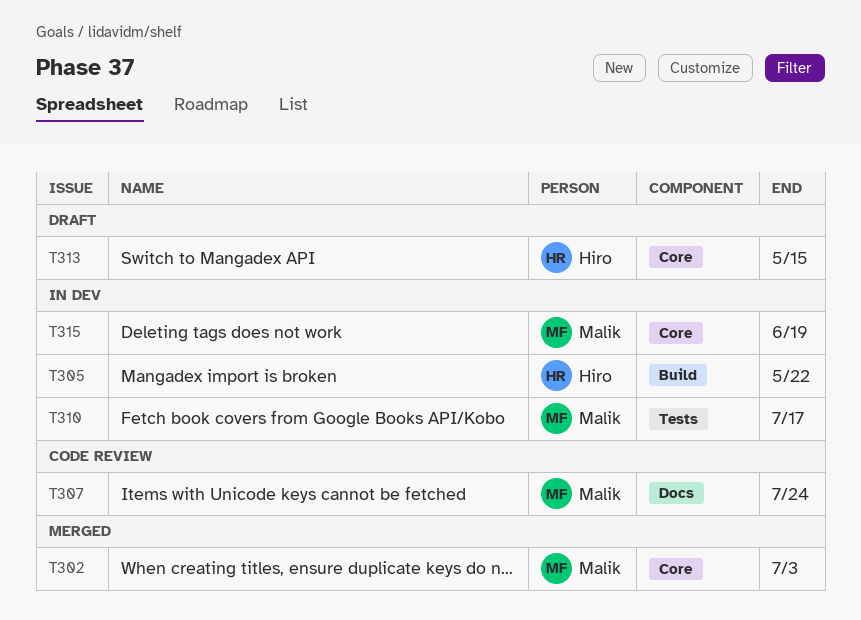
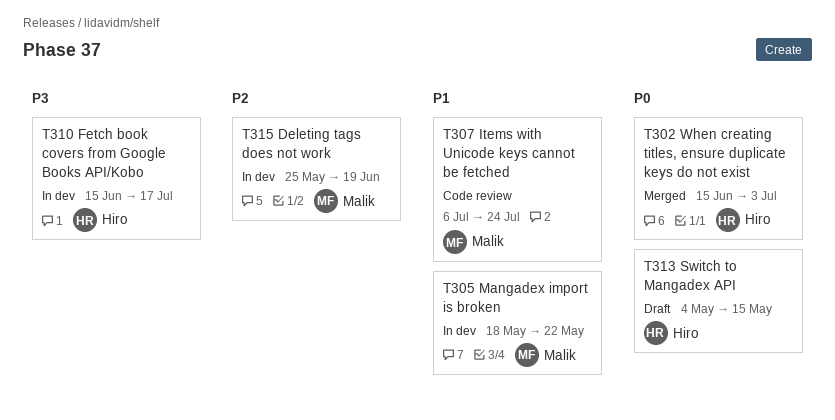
T302, owner: Malik -> Hiro
T305, owner: Hiro -> Malik
T310, owner: Malik -> Hiro

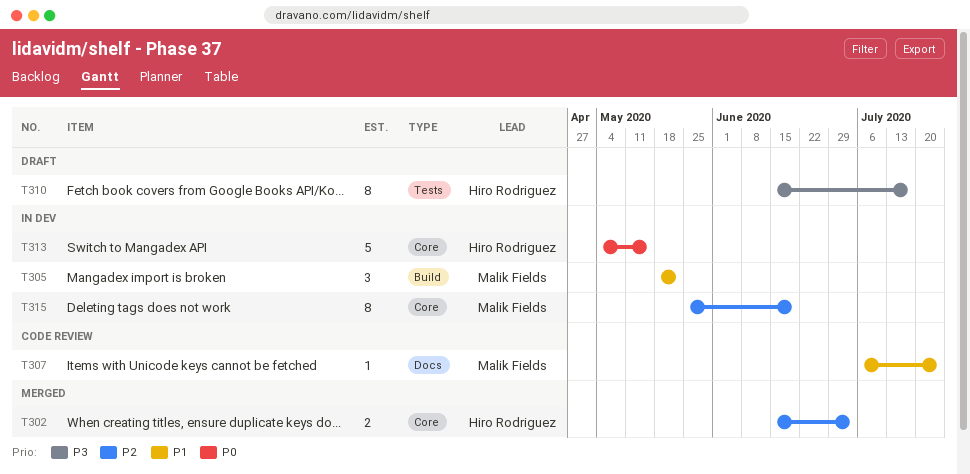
T302, priority: P0 -> P2
T310, status: In dev -> Draft
T313, status: Draft -> In dev

